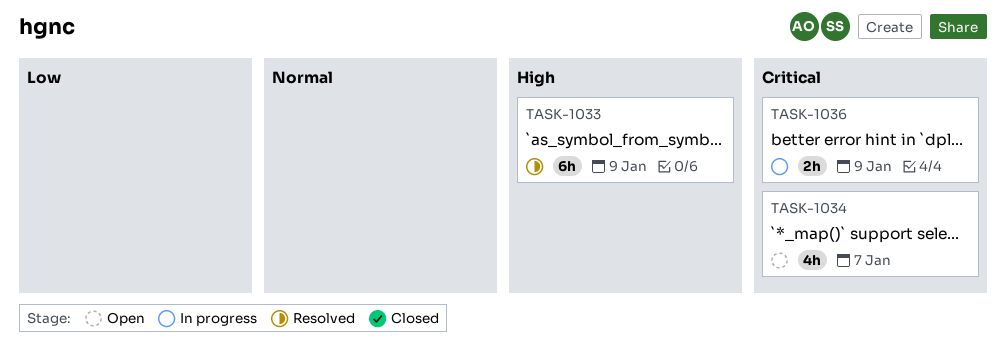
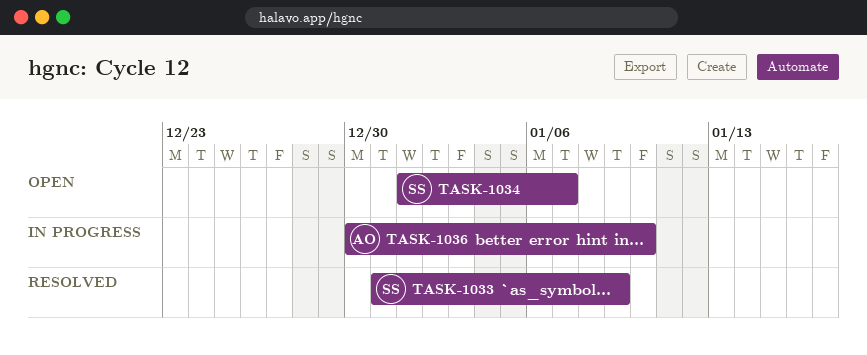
TASK-1036, due: Jan 9 -> Jan 10

